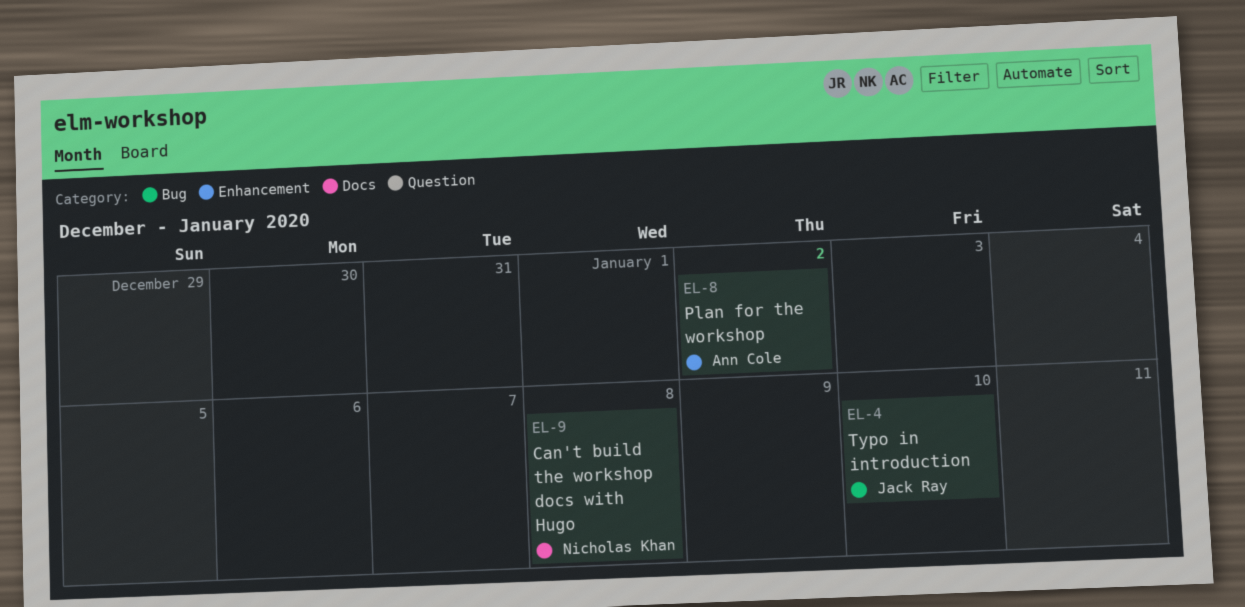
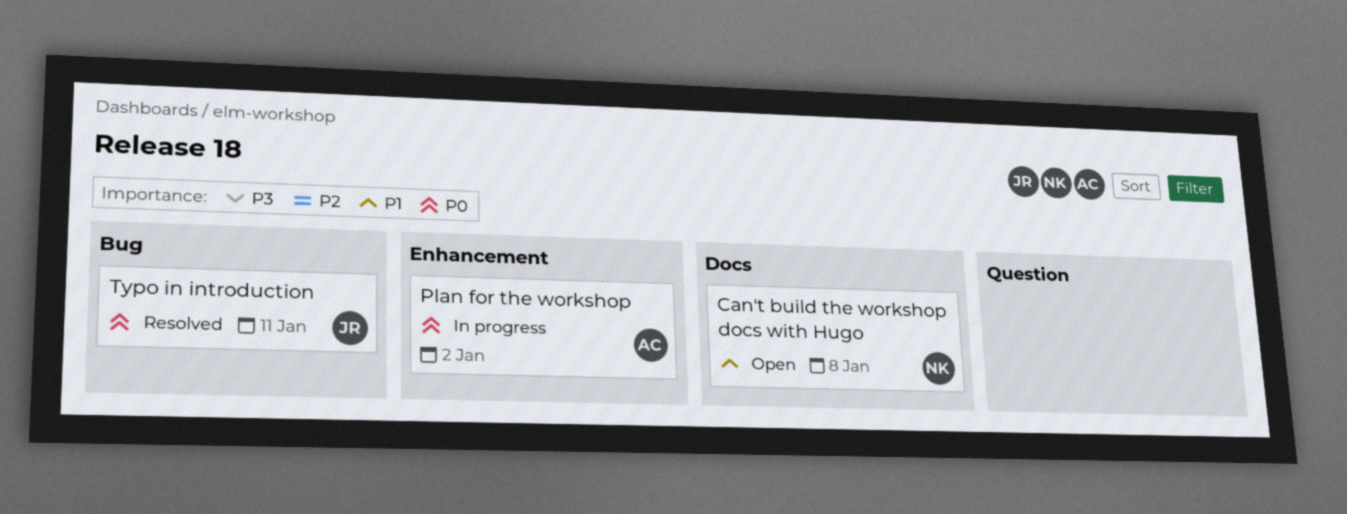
Typo in introduction, due: Jan 10 -> Jan 11

